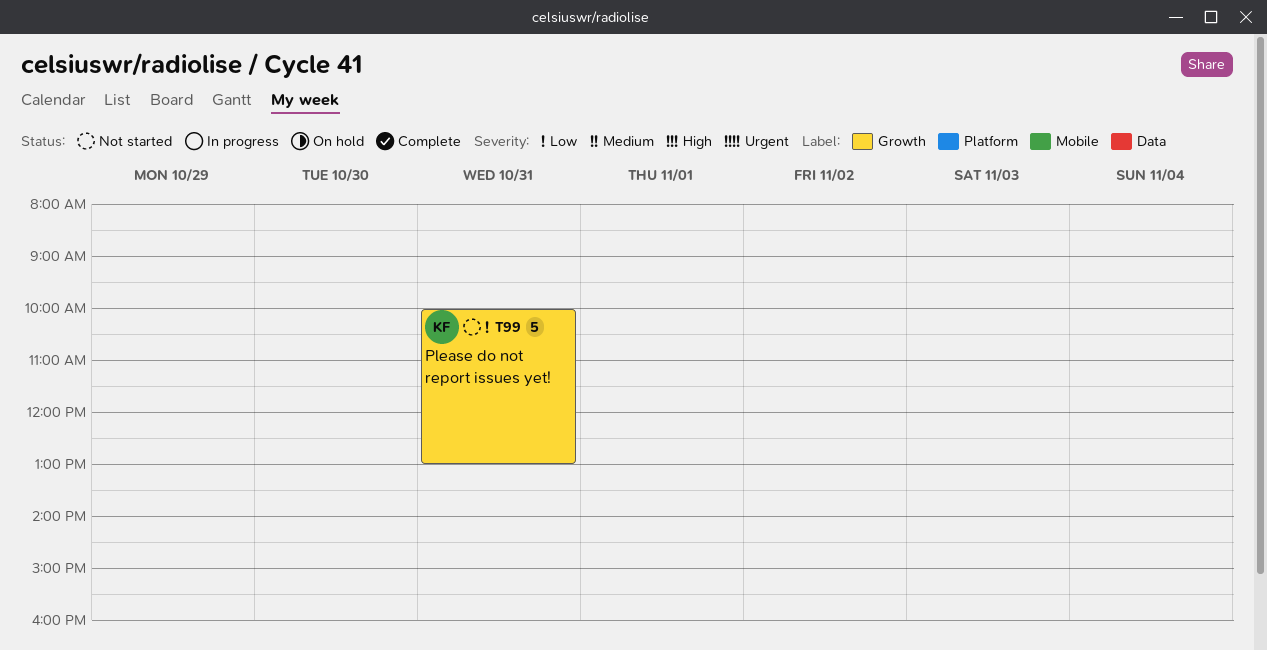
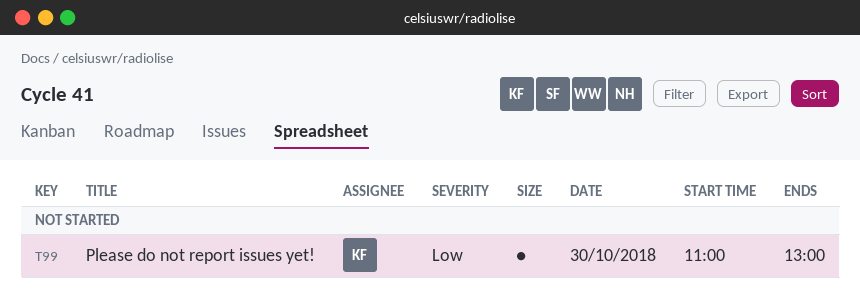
T99, estimate: 5 -> 1
T99, day: Oct 31 -> Oct 30
T99, begins: 10:00 -> 11:00

